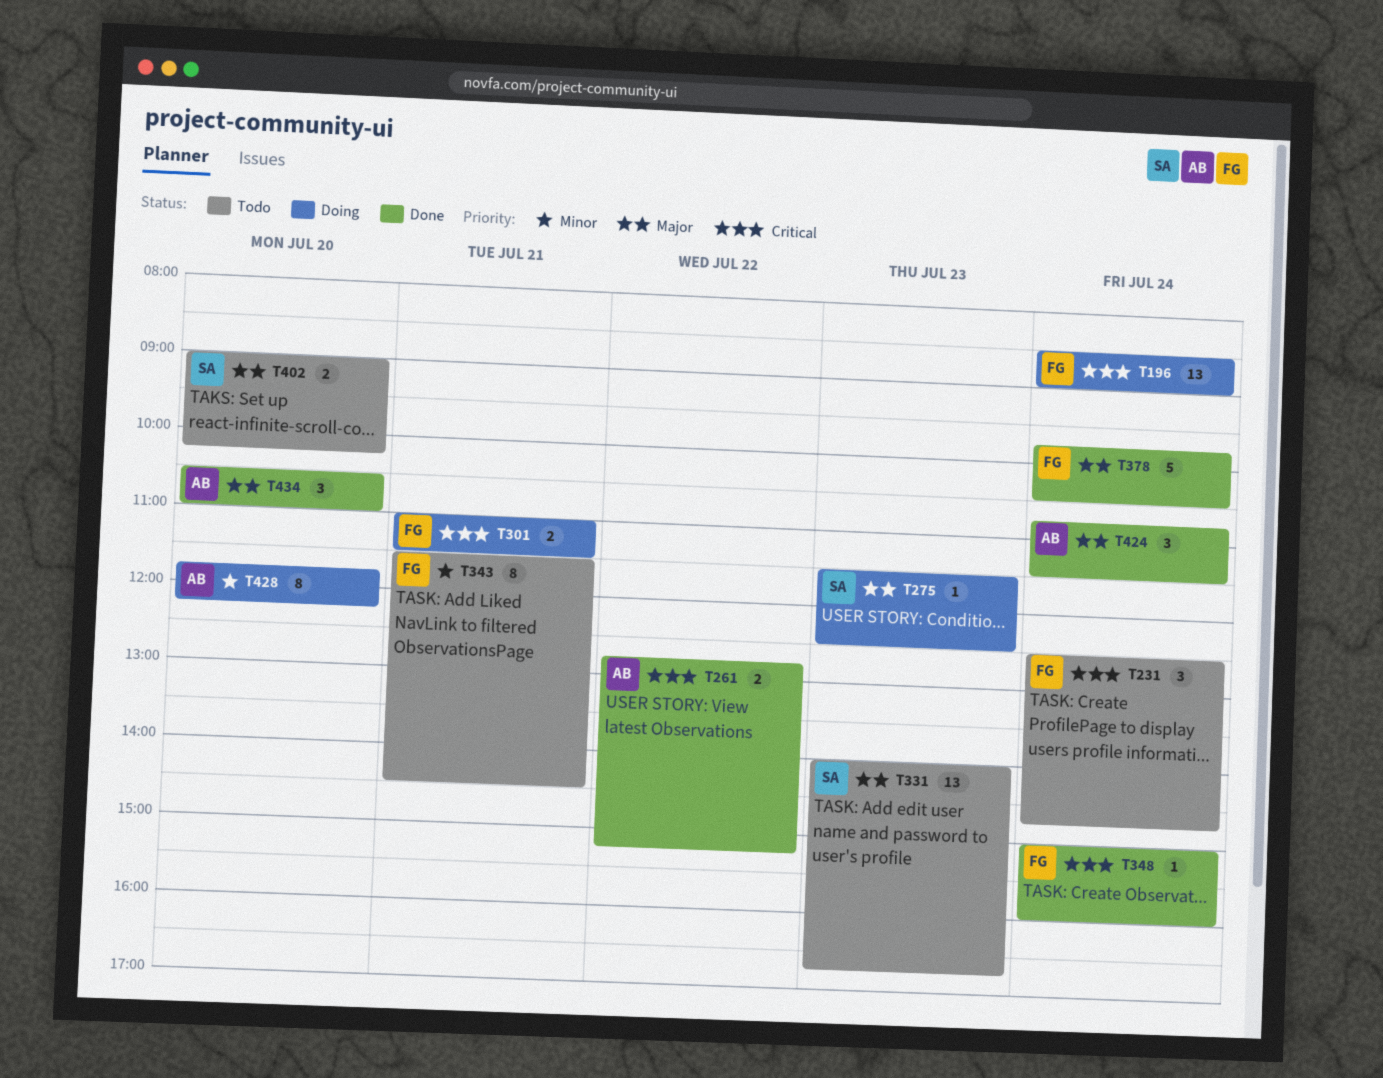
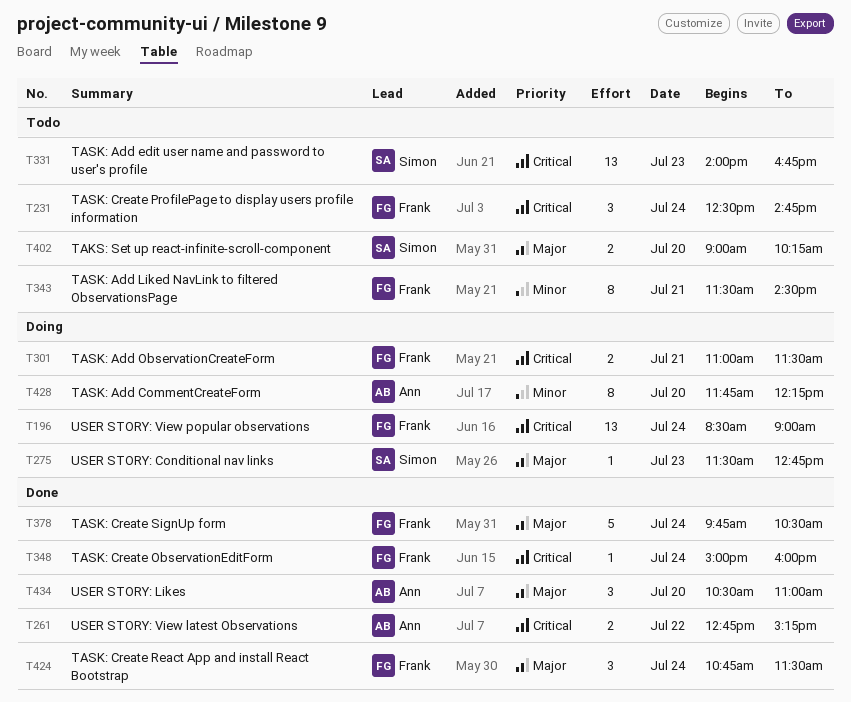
T275, ends: 12:30 -> 12:45
T331, priority: Major -> Critical
T424, owner: Ann -> Frank

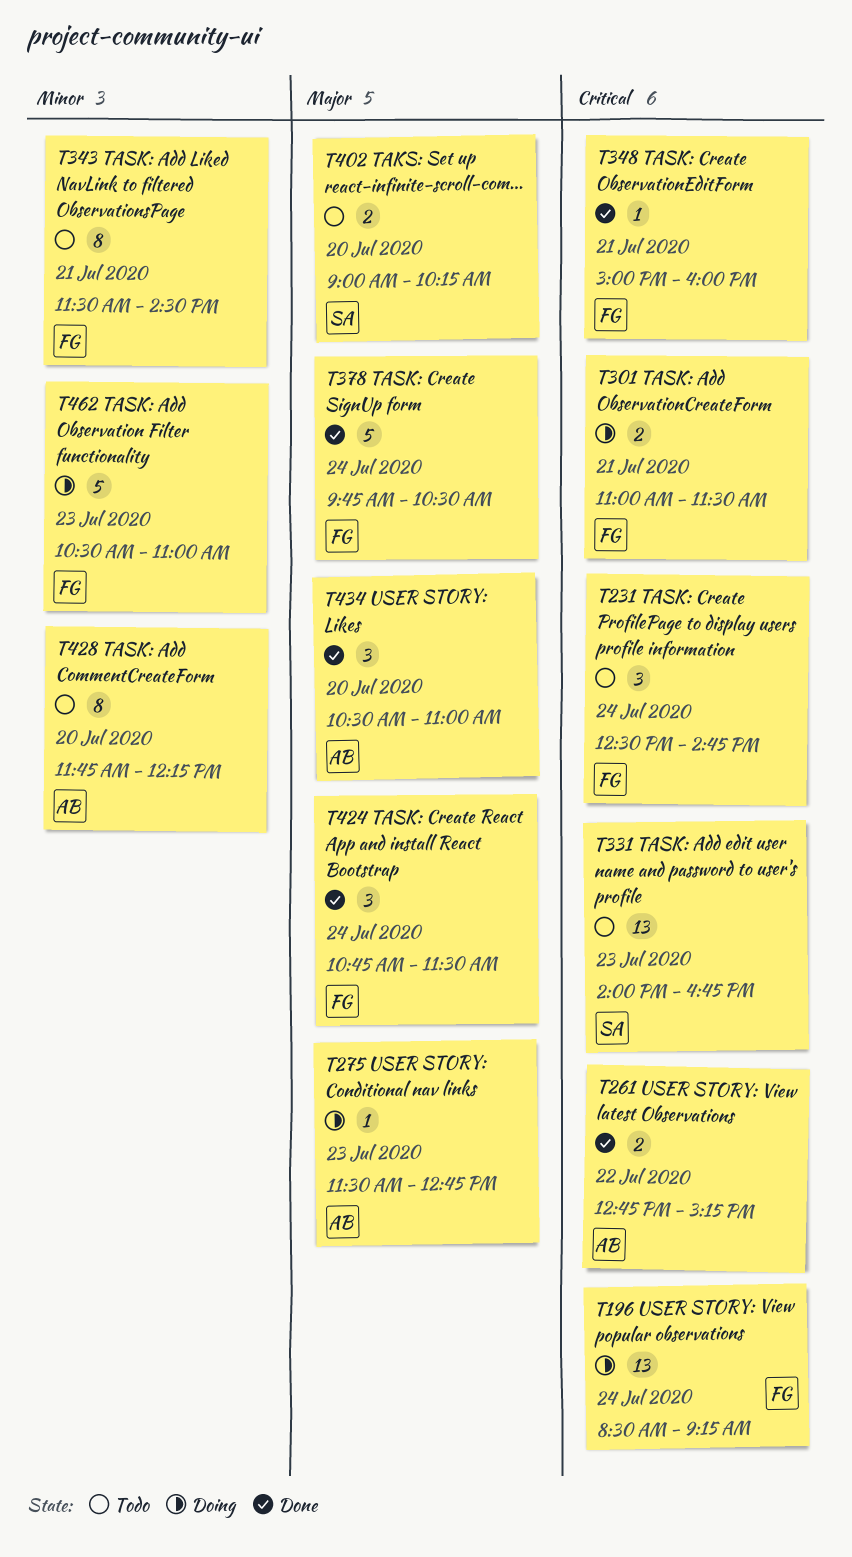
T196, ends: 09:00 -> 09:15
T275, owner: Simon -> Ann
T348, day: Jul 24 -> Jul 21
T428, status: Doing -> Todo
T462: none -> present

